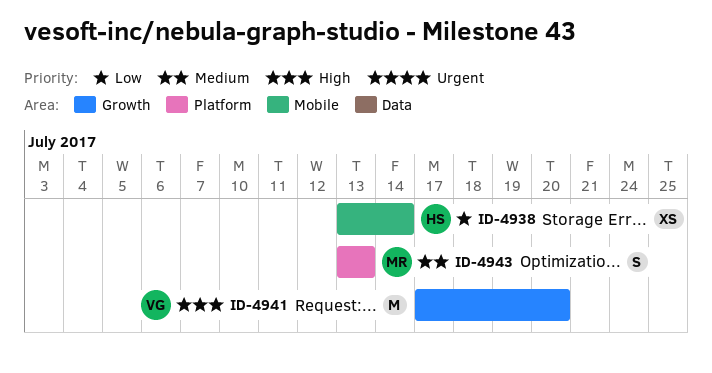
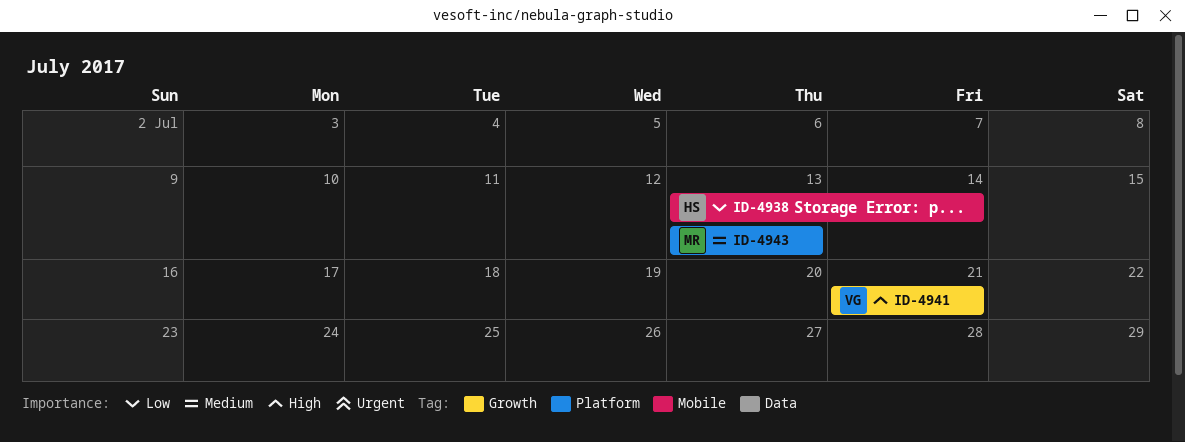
ID-4941, start: Jul 17 -> Jul 21
ID-4941, due: Jul 20 -> Jul 21

